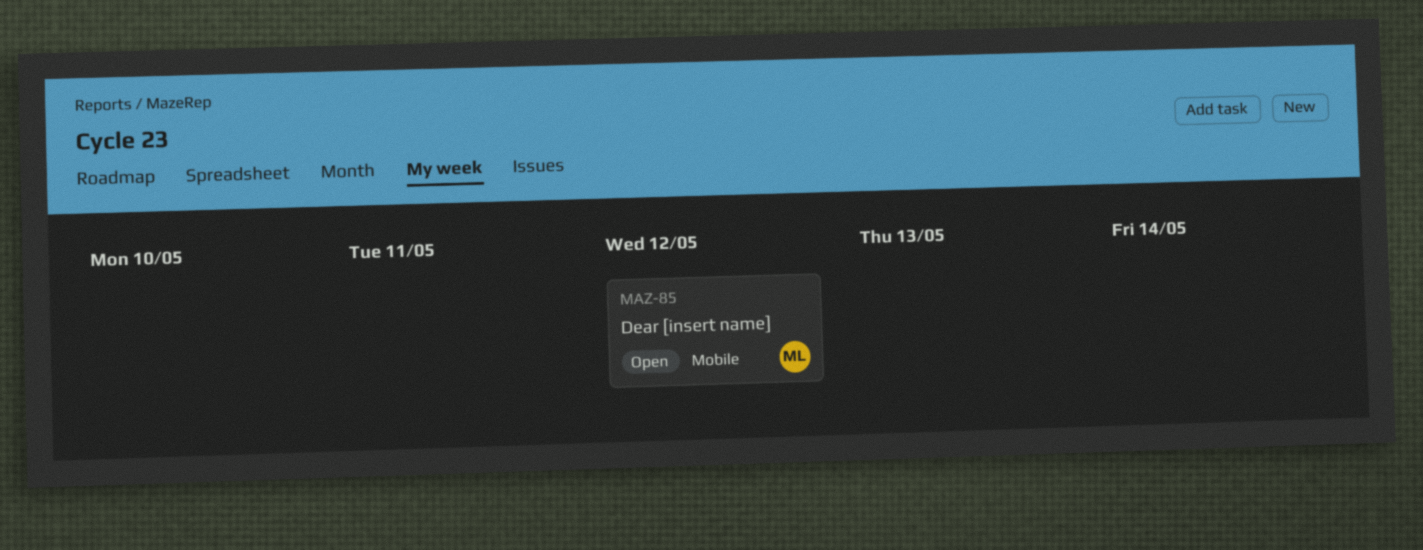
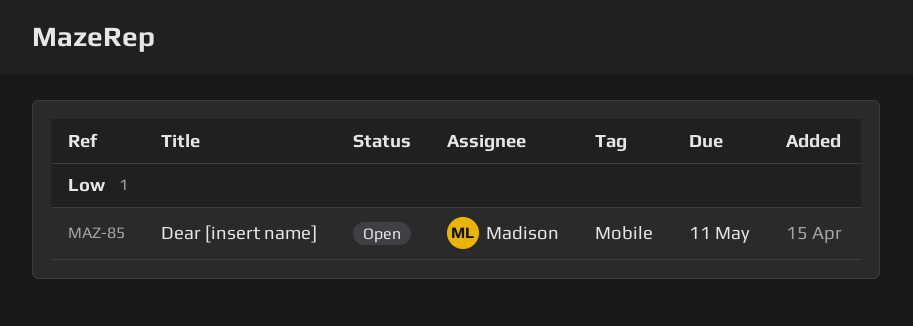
MAZ-85, due: May 12 -> May 11

